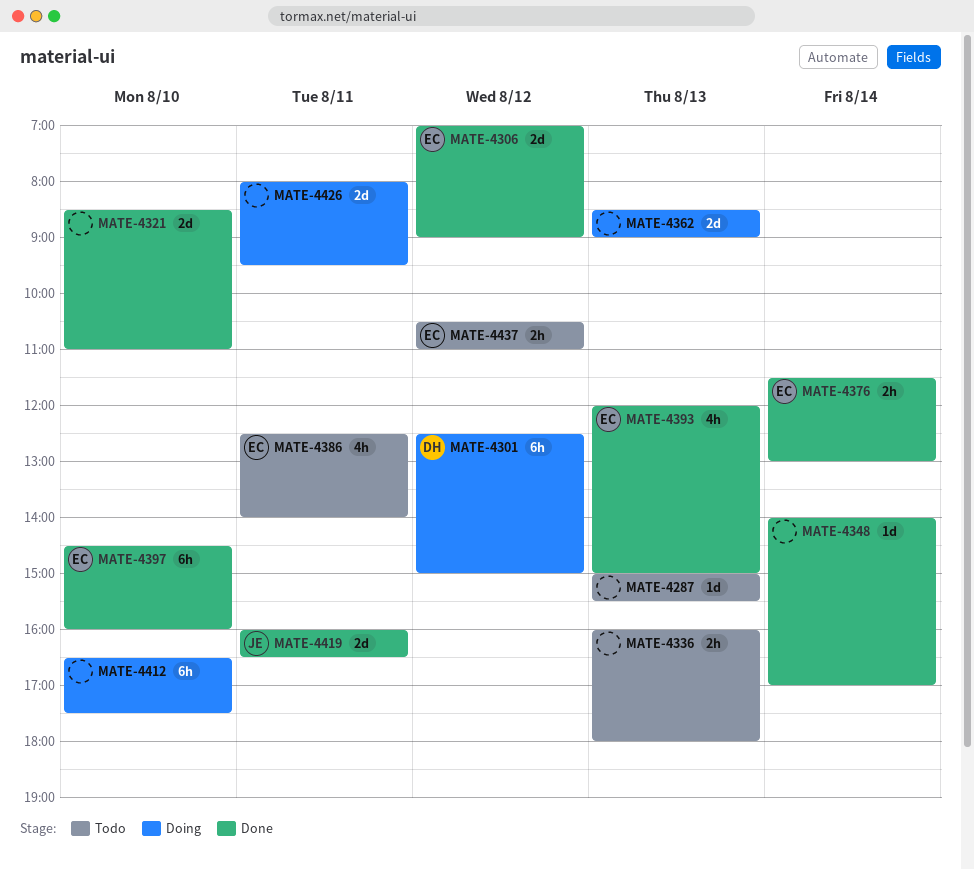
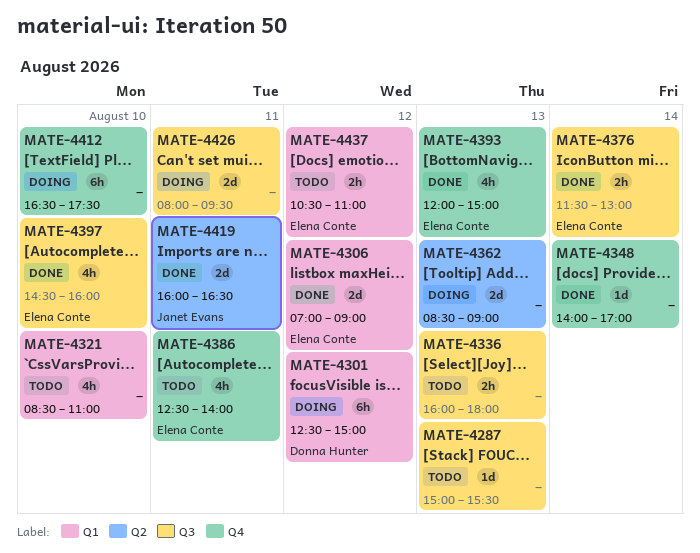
MATE-4321, status: Done -> Todo
MATE-4321, estimate: 2d -> 4h
MATE-4397, estimate: 6h -> 4h

